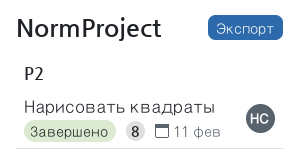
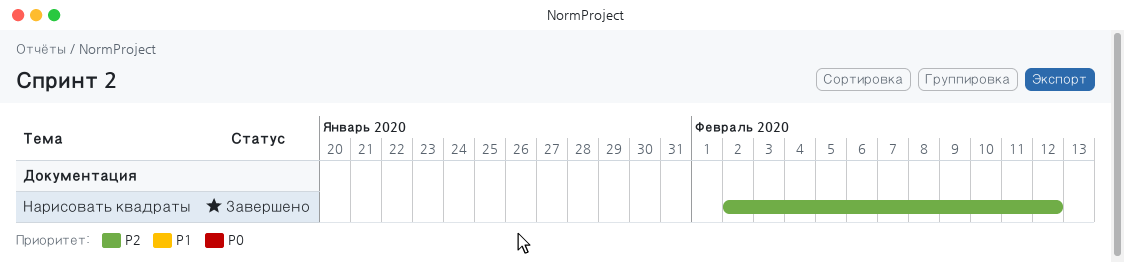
Нарисовать квадраты, due: Feb 11 -> Feb 12

